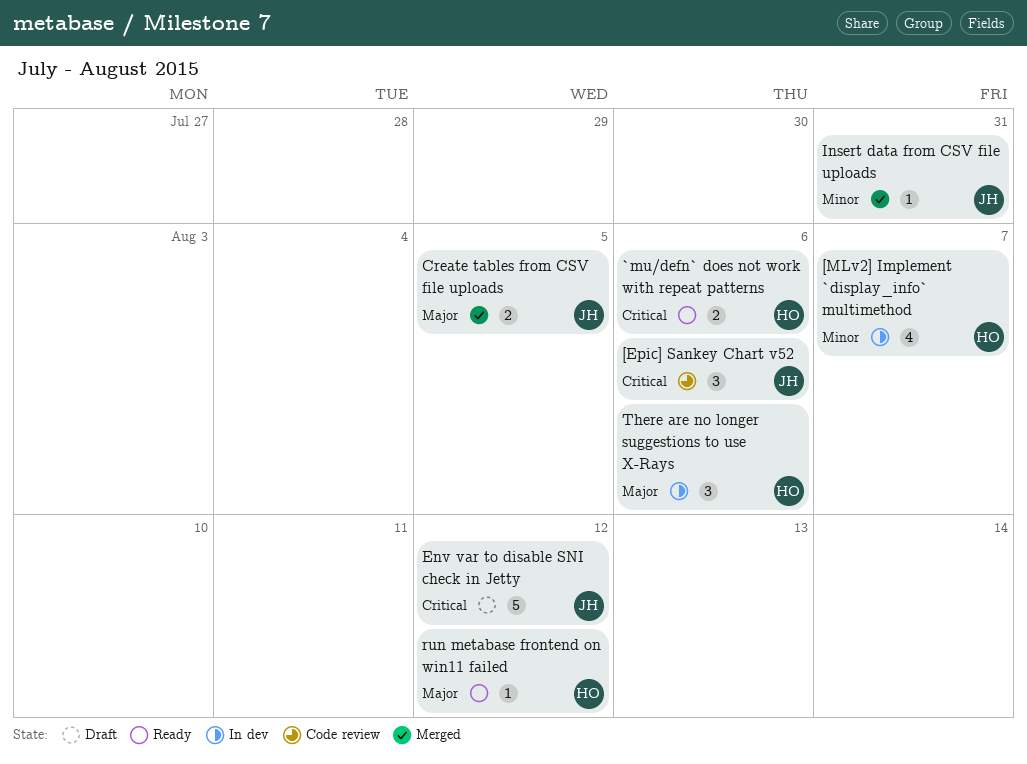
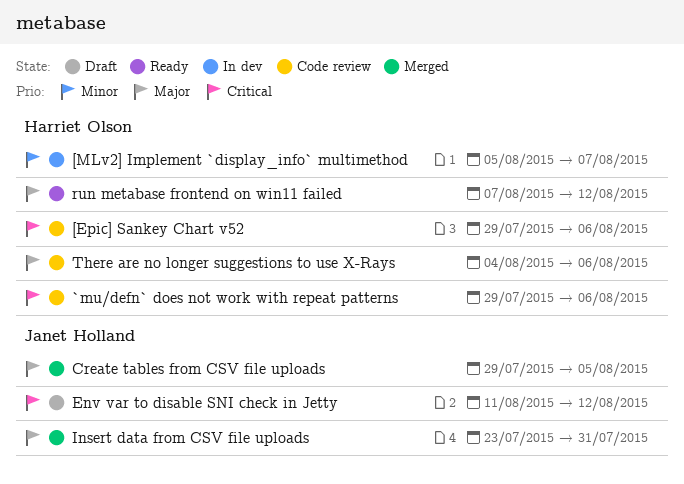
[Epic] Sankey Chart v52, owner: Janet Holland -> Harriet Olson
`mu/defn` does not work with repeat patterns, status: Ready -> Code review
Insert data from CSV file uploads, priority: Minor -> Major
There are no longer suggestions to use X-Rays, status: In dev -> Code review

